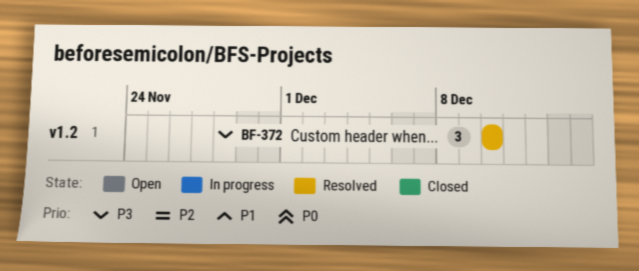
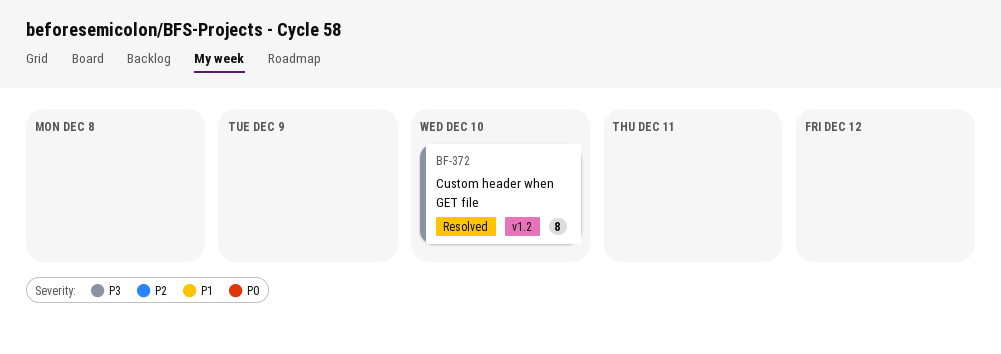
BF-372, estimate: 3 -> 8

